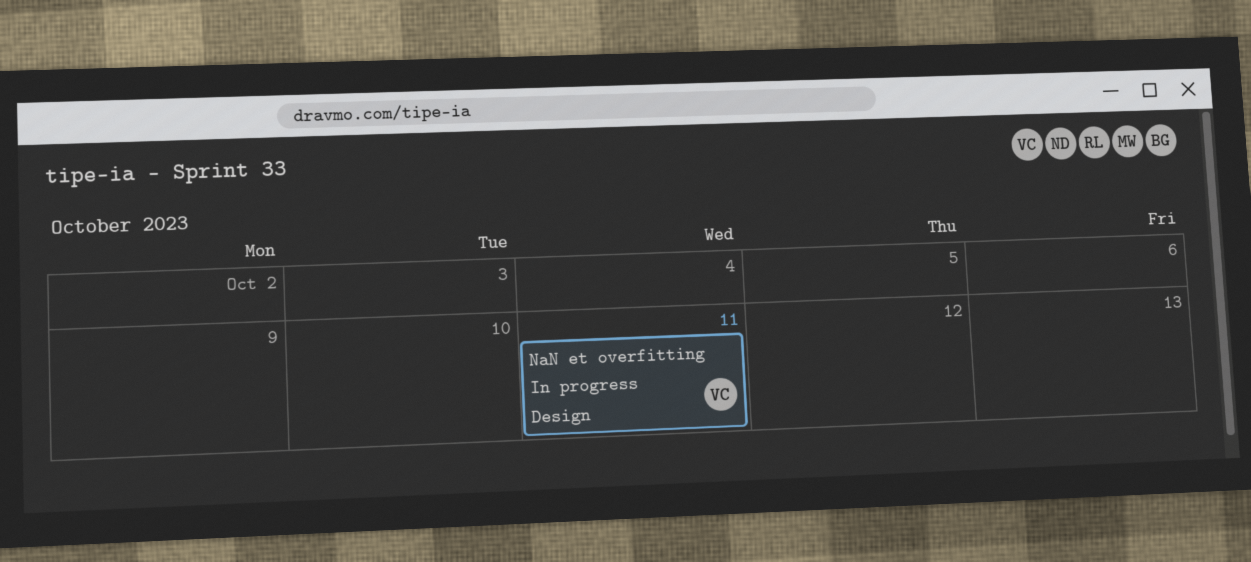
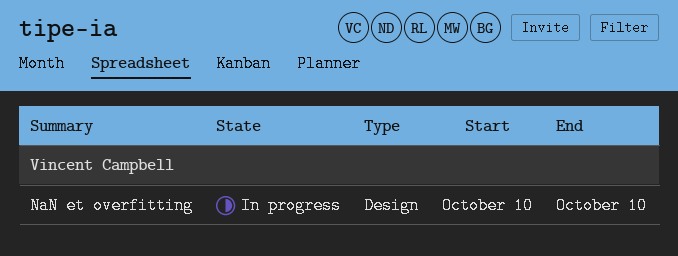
NaN et overfitting, due: Oct 11 -> Oct 10

